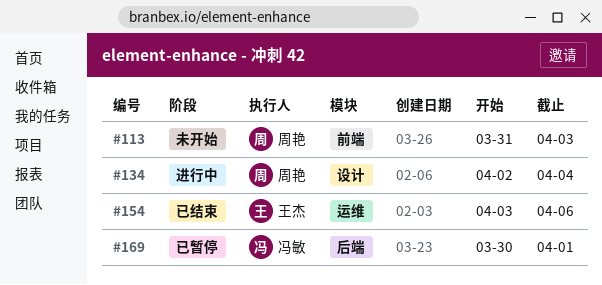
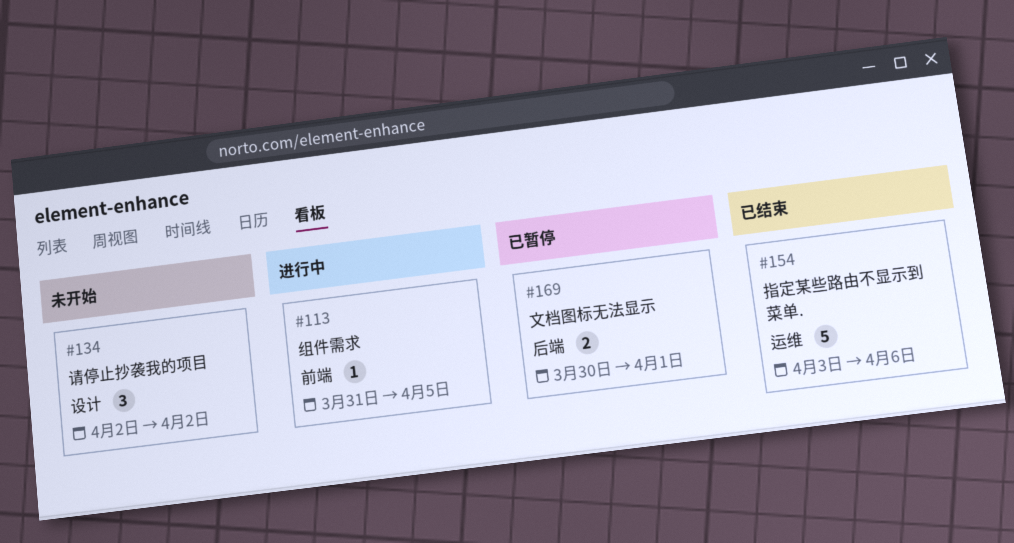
#113, status: 未开始 -> 进行中
#113, due: Apr 3 -> Apr 5
#134, status: 进行中 -> 未开始
#134, due: Apr 4 -> Apr 2

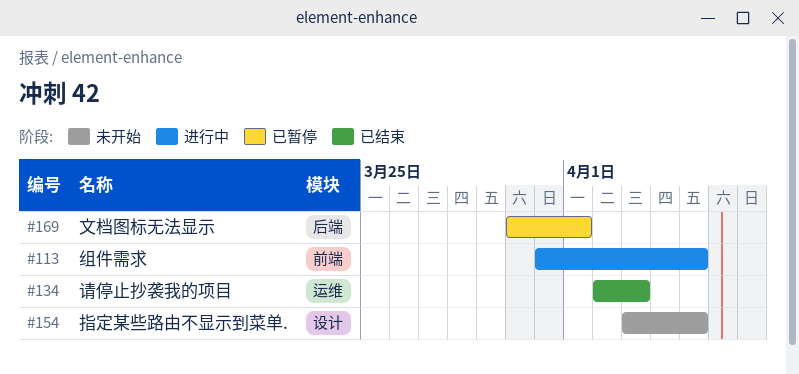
#134, status: 未开始 -> 已结束
#134, label: 设计 -> 运维
#134, due: Apr 2 -> Apr 3
#154, status: 已结束 -> 未开始
#154, label: 运维 -> 设计
#154, due: Apr 6 -> Apr 5

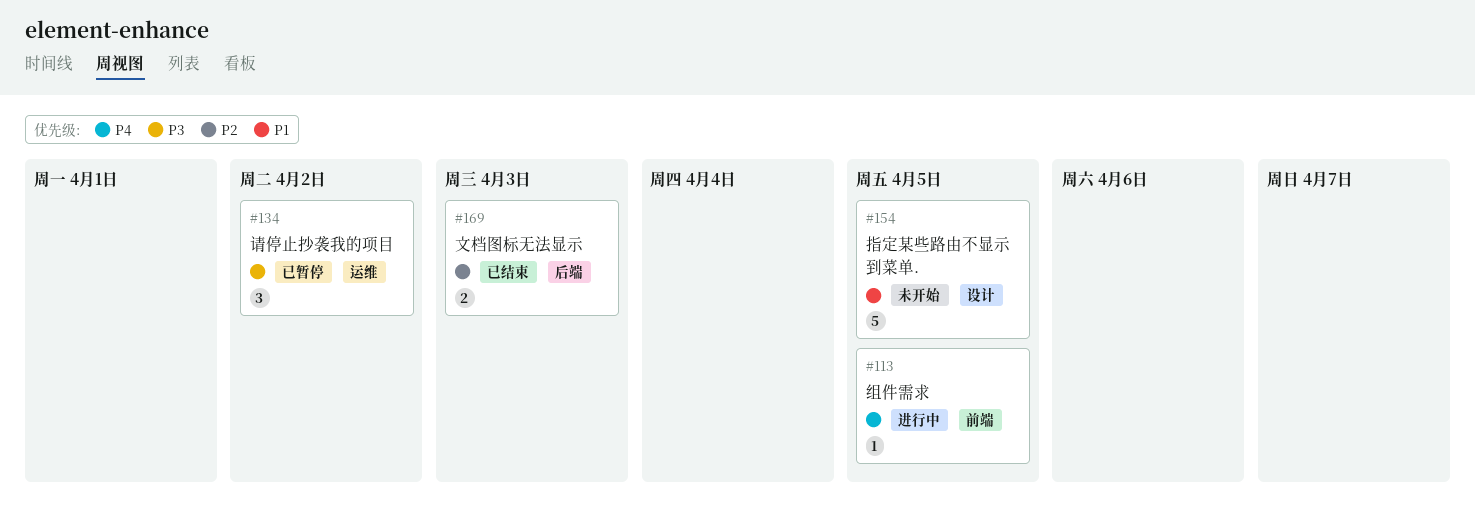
#134, status: 已结束 -> 已暂停
#134, due: Apr 3 -> Apr 2
#169, status: 已暂停 -> 已结束
#169, due: Apr 1 -> Apr 3

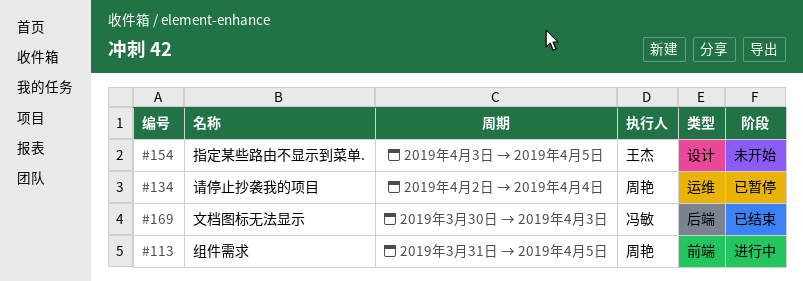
#134, due: Apr 2 -> Apr 4

